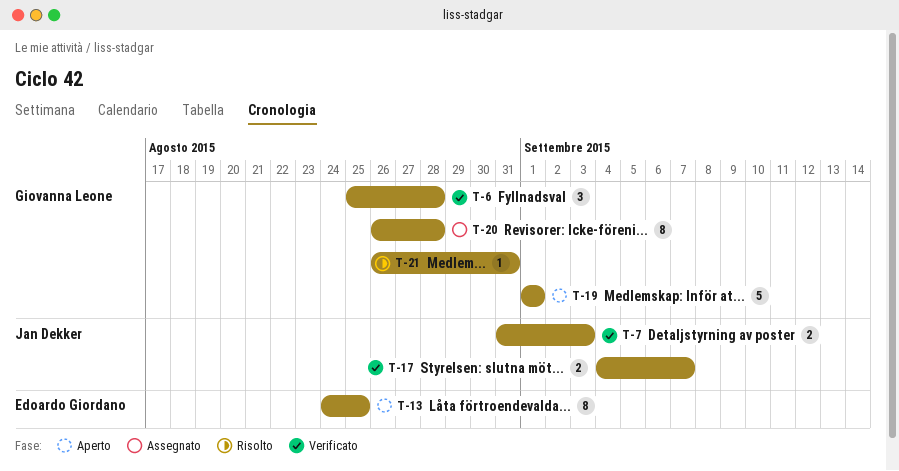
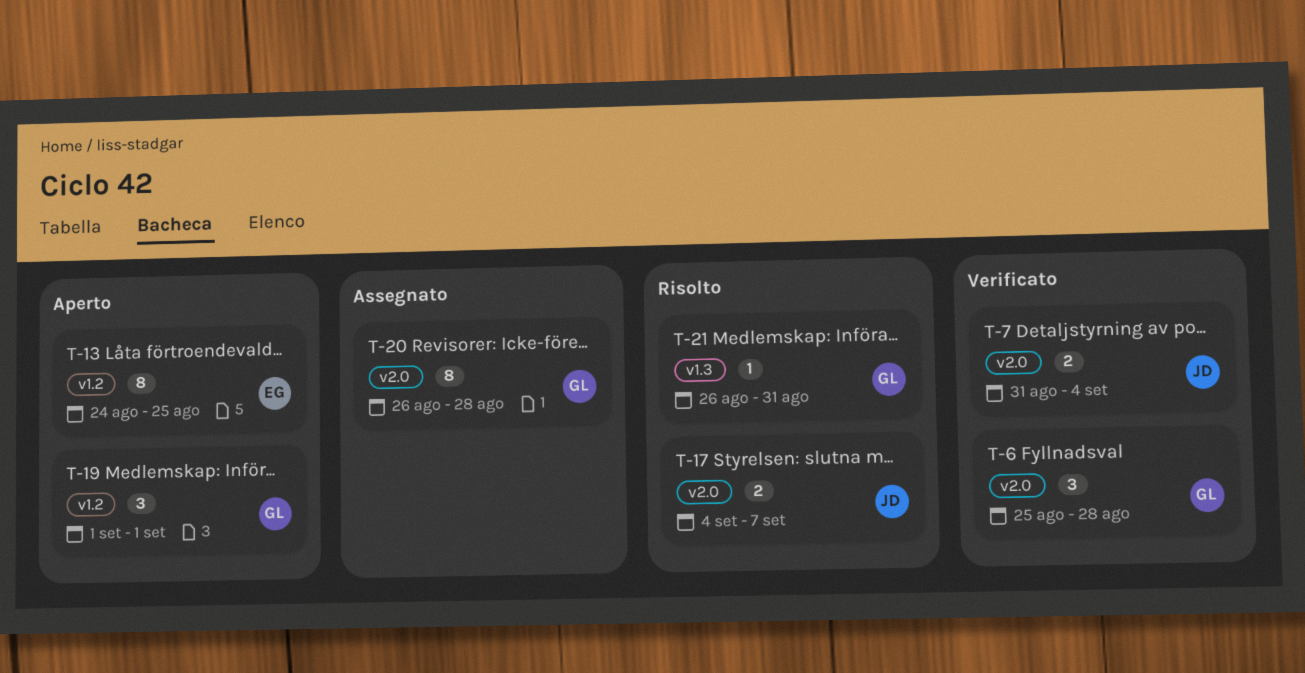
T-7, due: Sep 3 -> Sep 4
T-17, status: Verificato -> Risolto
T-19, estimate: 5 -> 3

